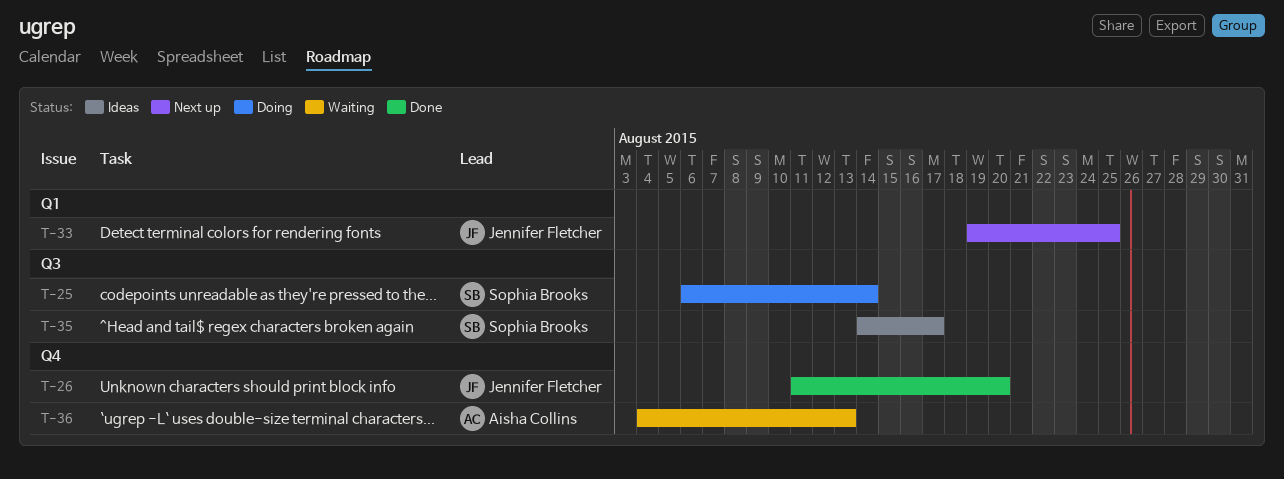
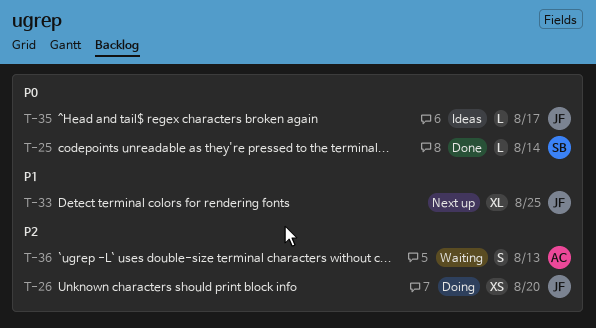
T-25, status: Doing -> Done
T-26, status: Done -> Doing
T-35, owner: Sophia Brooks -> Jennifer Fletcher

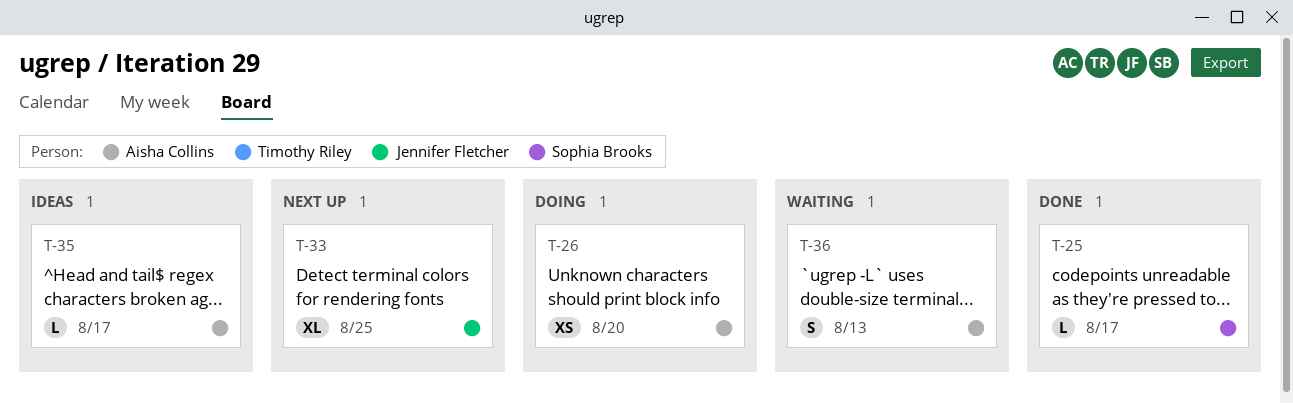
T-25, due: Aug 14 -> Aug 17
T-26, owner: Jennifer Fletcher -> Aisha Collins
T-35, owner: Jennifer Fletcher -> Aisha Collins

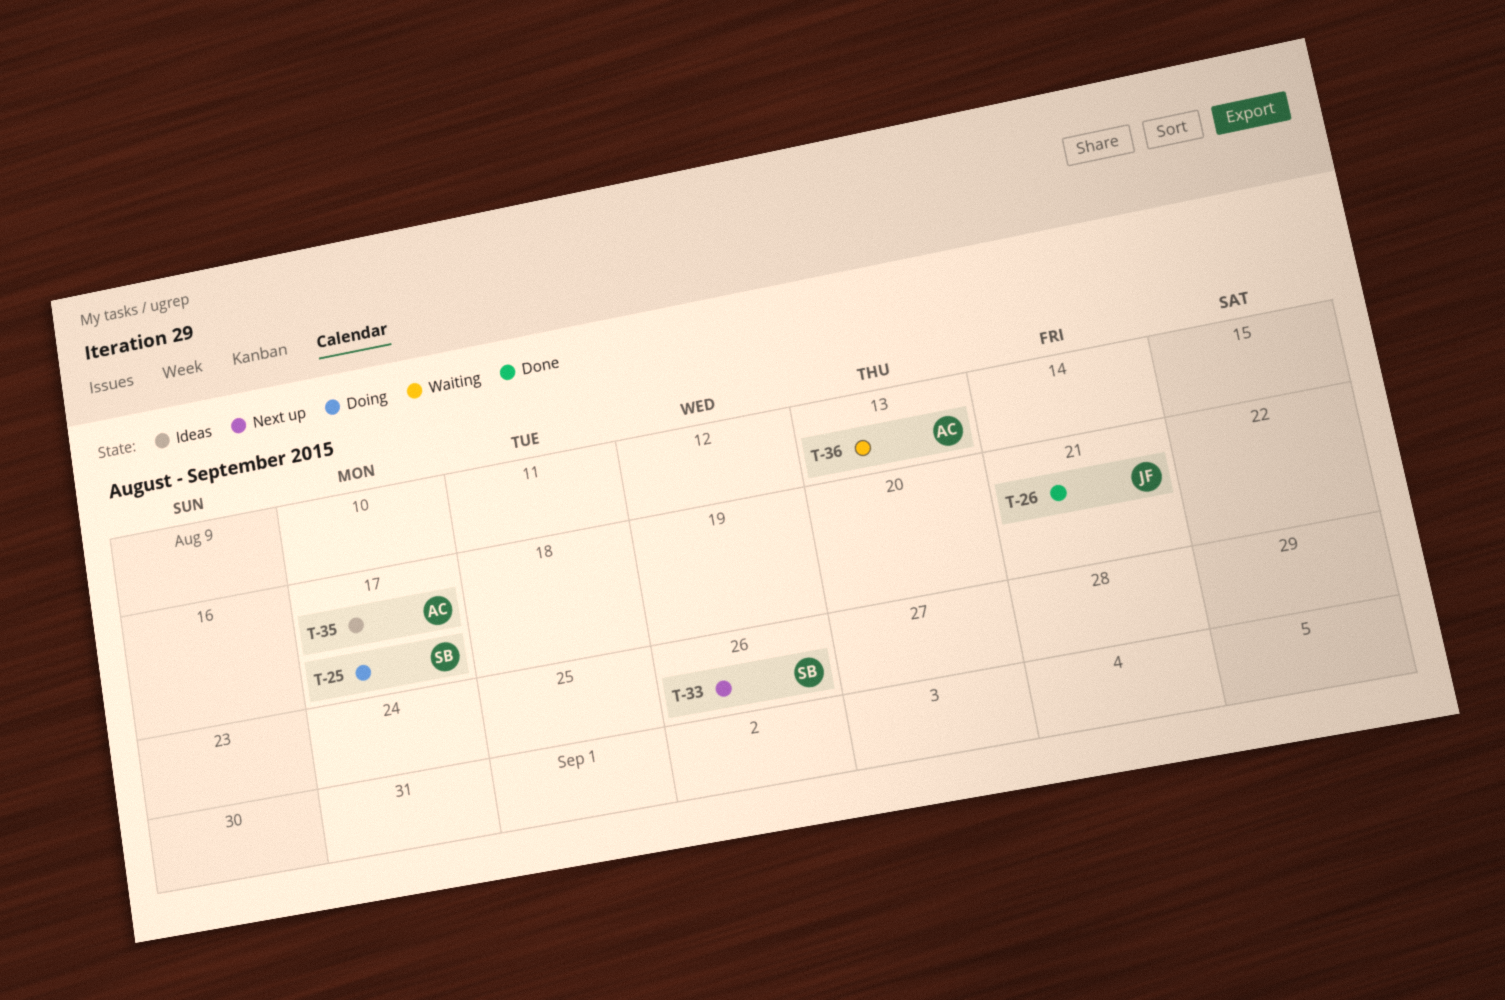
T-25, status: Done -> Doing
T-26, status: Doing -> Done
T-26, owner: Aisha Collins -> Jennifer Fletcher
T-26, due: Aug 20 -> Aug 21
T-33, owner: Jennifer Fletcher -> Sophia Brooks
T-33, due: Aug 25 -> Aug 26

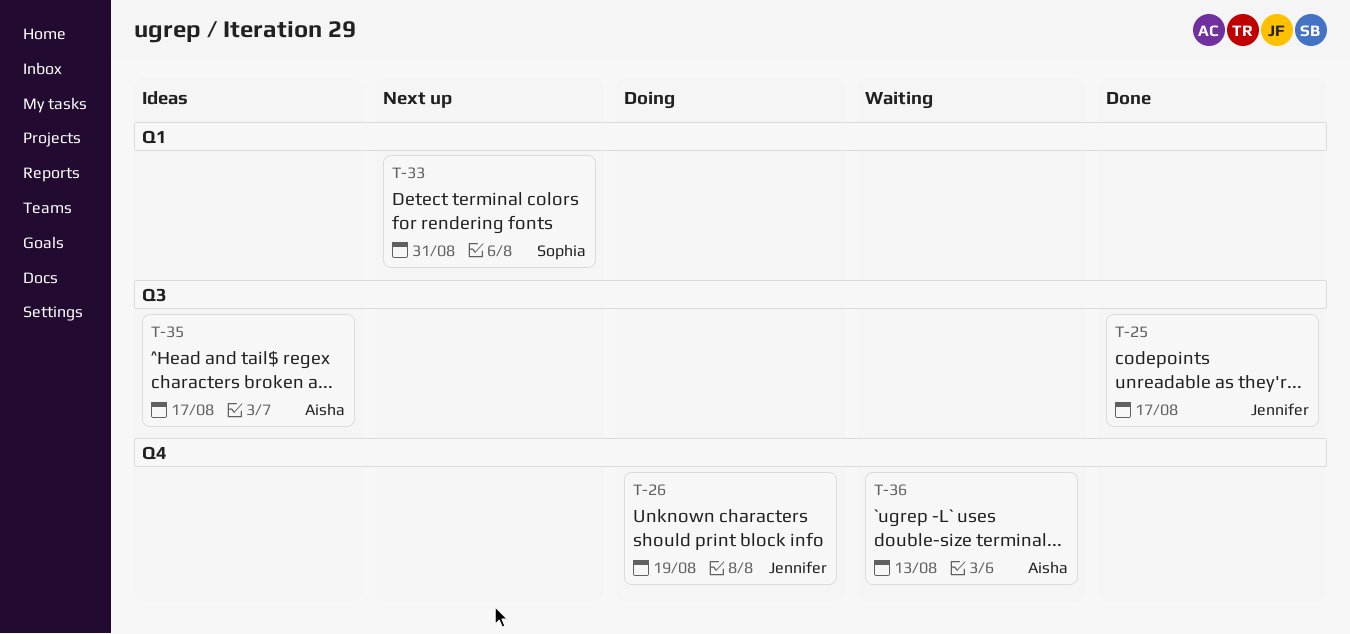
T-25, status: Doing -> Done
T-25, owner: Sophia -> Jennifer
T-26, status: Done -> Doing
T-26, due: Aug 21 -> Aug 19
T-33, due: Aug 26 -> Aug 31

